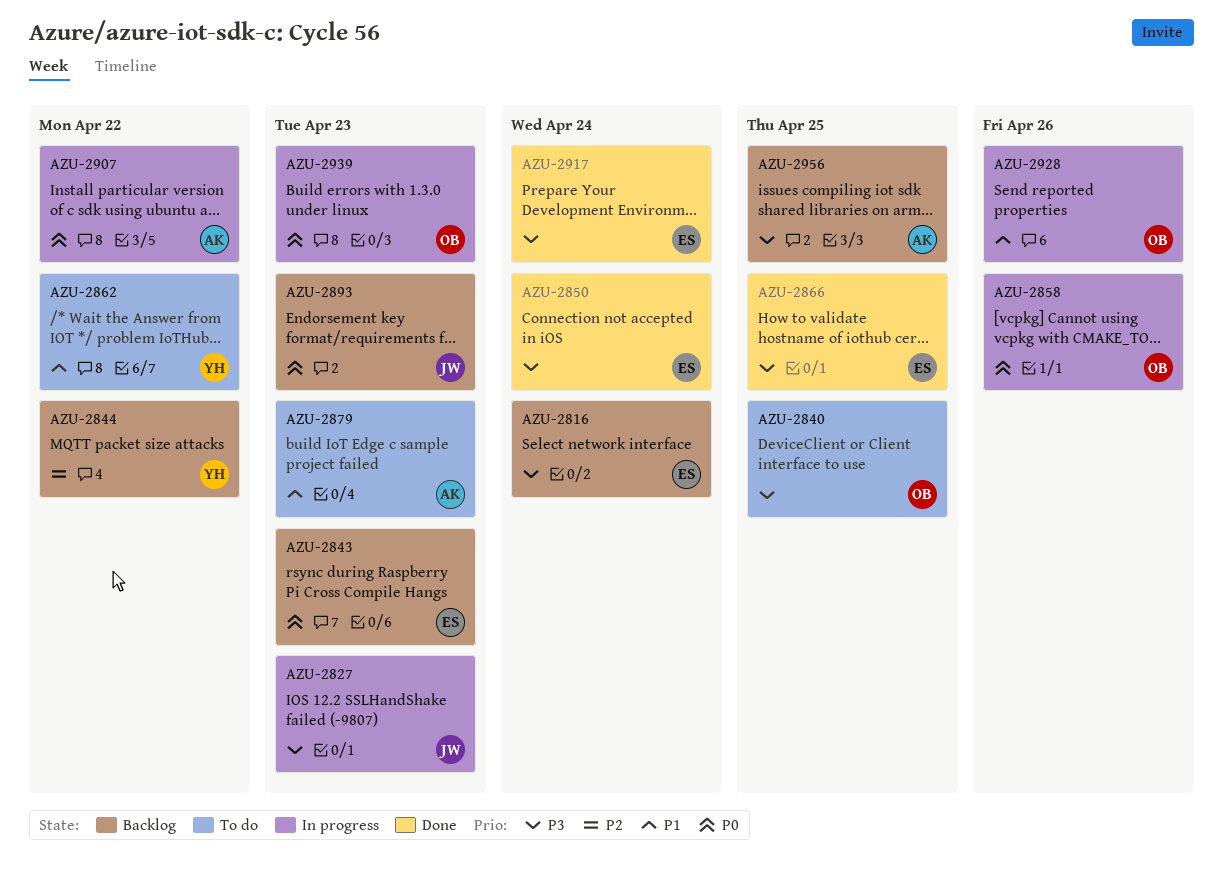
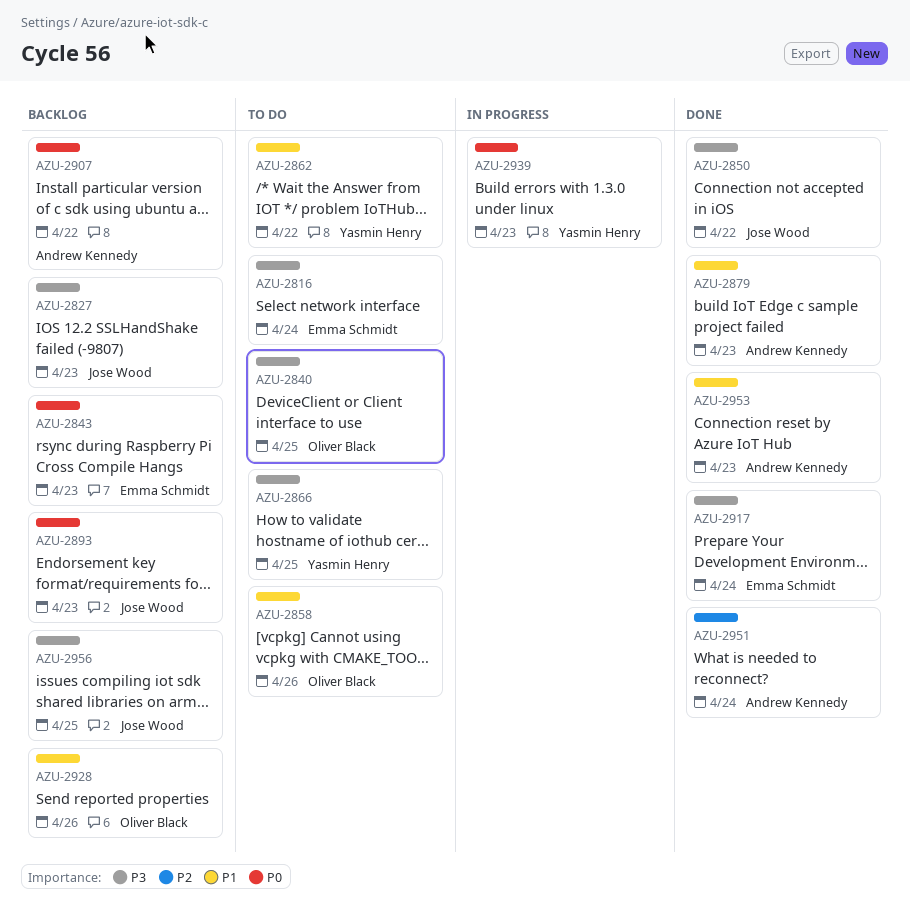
AZU-2816, status: Backlog -> To do
AZU-2827, status: In progress -> Backlog
AZU-2844: present -> none
AZU-2850, owner: Emma Schmidt -> Jose Wood
AZU-2850, due: Apr 24 -> Apr 22
AZU-2858, status: In progress -> To do
AZU-2858, priority: P0 -> P1
AZU-2866, status: Done -> To do
AZU-2866, owner: Emma Schmidt -> Yasmin Henry
AZU-2879, status: To do -> Done
AZU-2907, status: In progress -> Backlog
AZU-2928, status: In progress -> Backlog
AZU-2939, owner: Oliver Black -> Yasmin Henry
AZU-2951: none -> present
AZU-2953: none -> present
AZU-2956, owner: Andrew Kennedy -> Jose Wood

